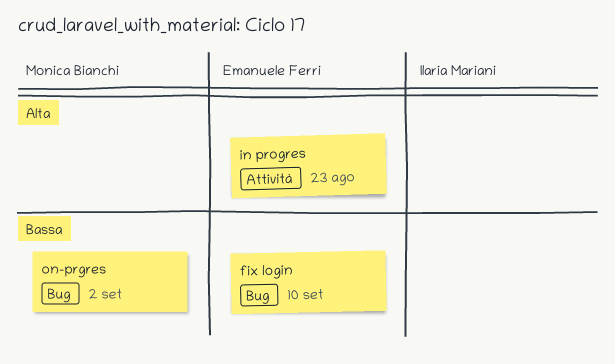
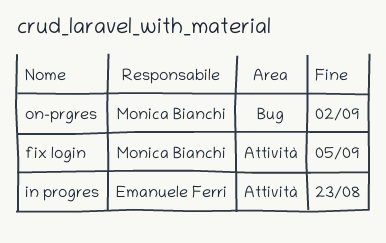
fix login, owner: Emanuele Ferri -> Monica Bianchi
fix login, label: Bug -> Attività
fix login, due: Sep 10 -> Sep 5

